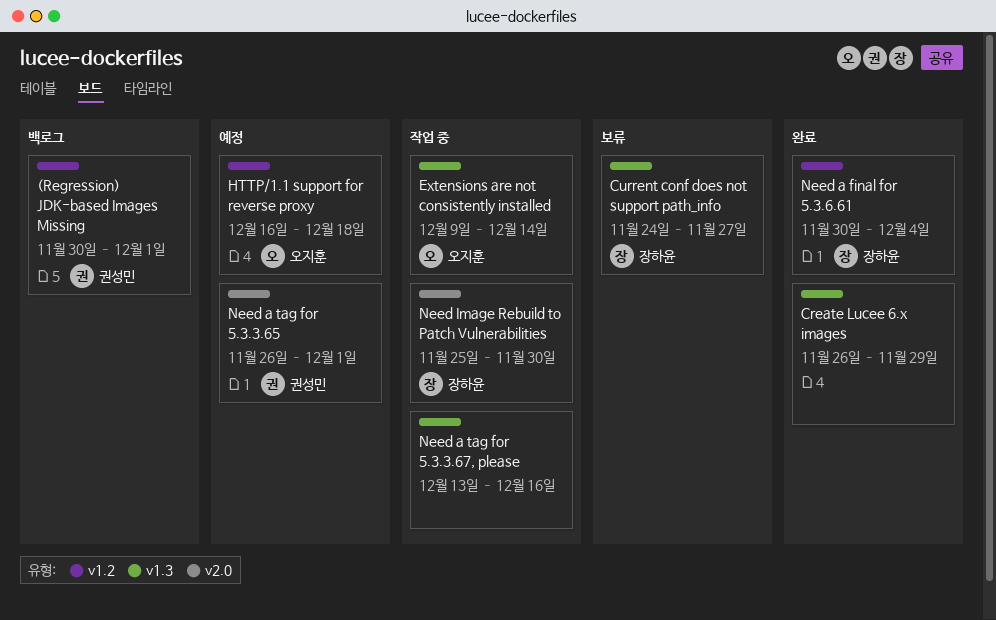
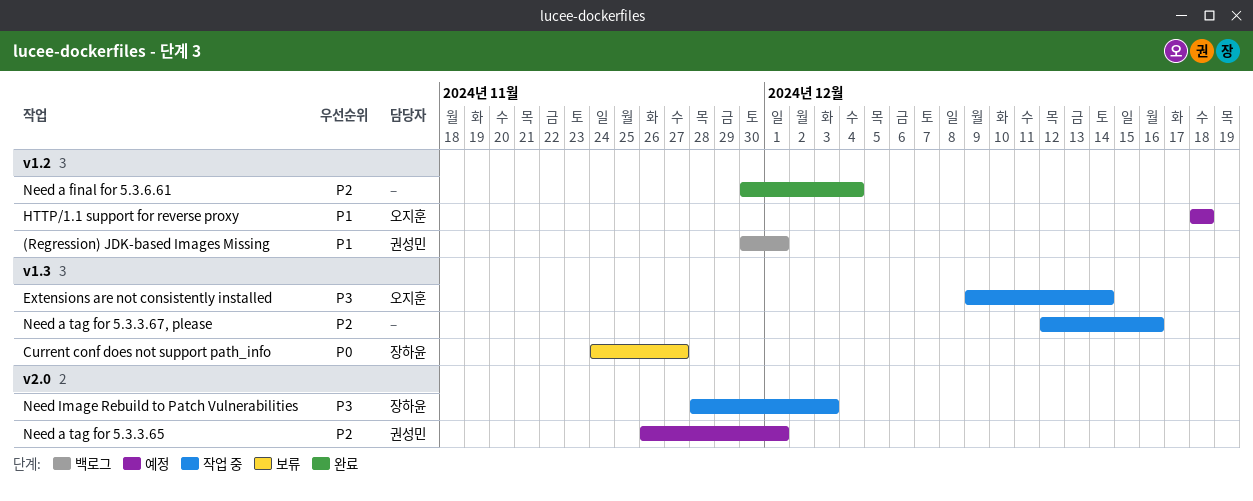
Create Lucee 6.x images: present -> none
HTTP/1.1 support for reverse proxy, start: Dec 16 -> Dec 18
Need a final for 5.3.6.61, owner: 장하윤 -> none
Need a tag for 5.3.3.67, please, start: Dec 13 -> Dec 12
Need Image Rebuild to Patch Vulnerabilities, start: Nov 25 -> Nov 28
Need Image Rebuild to Patch Vulnerabilities, due: Nov 30 -> Dec 3

